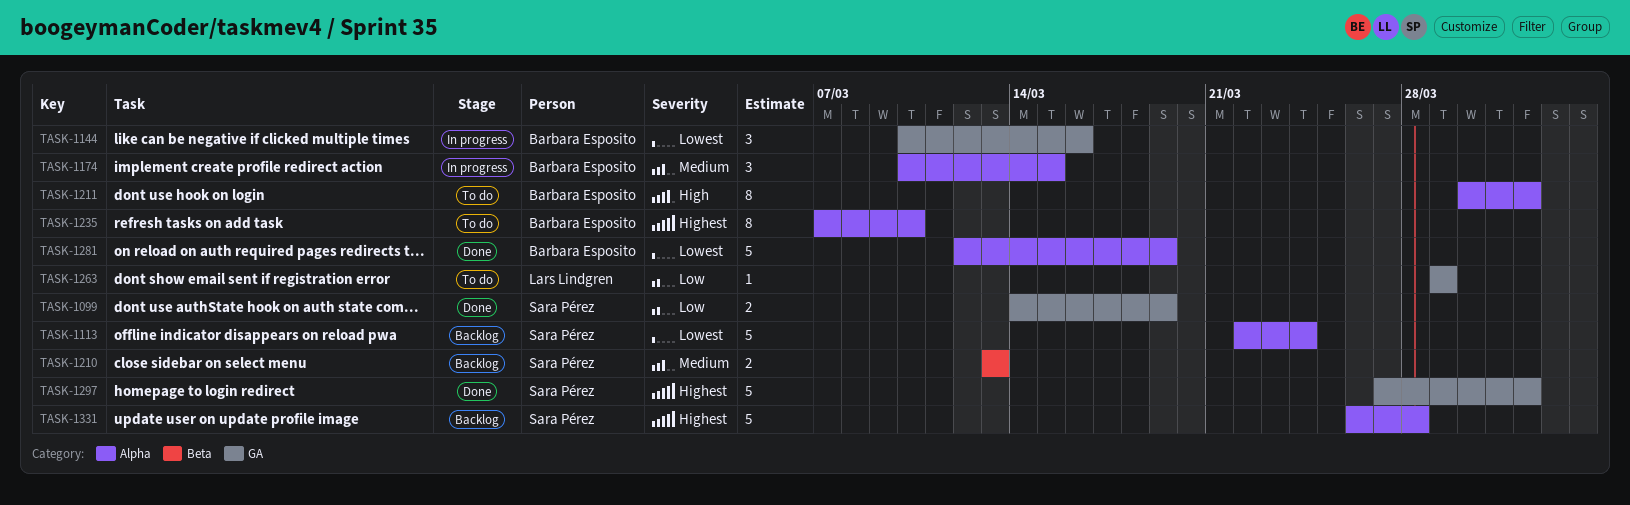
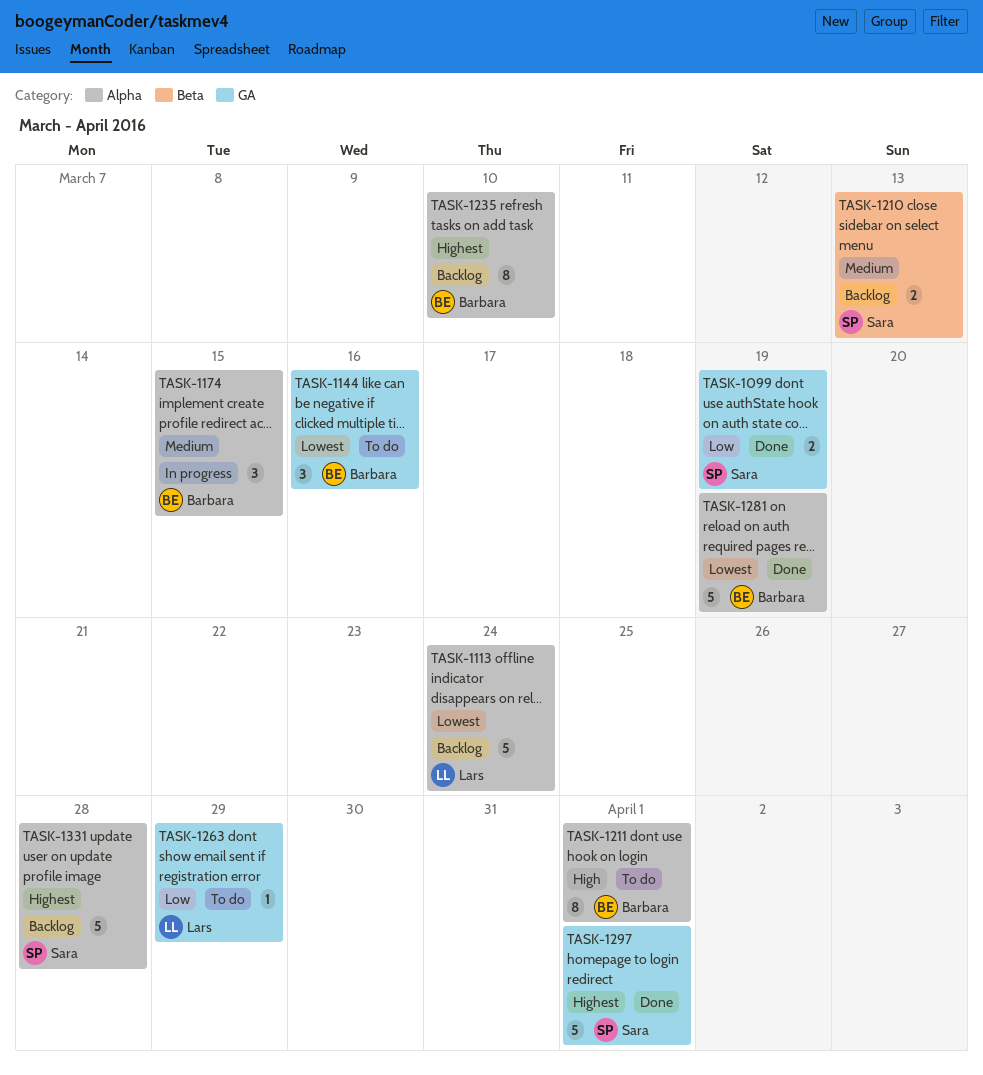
TASK-1113, owner: Sara Pérez -> Lars Lindgren
TASK-1144, status: In progress -> To do
TASK-1235, status: To do -> Backlog

